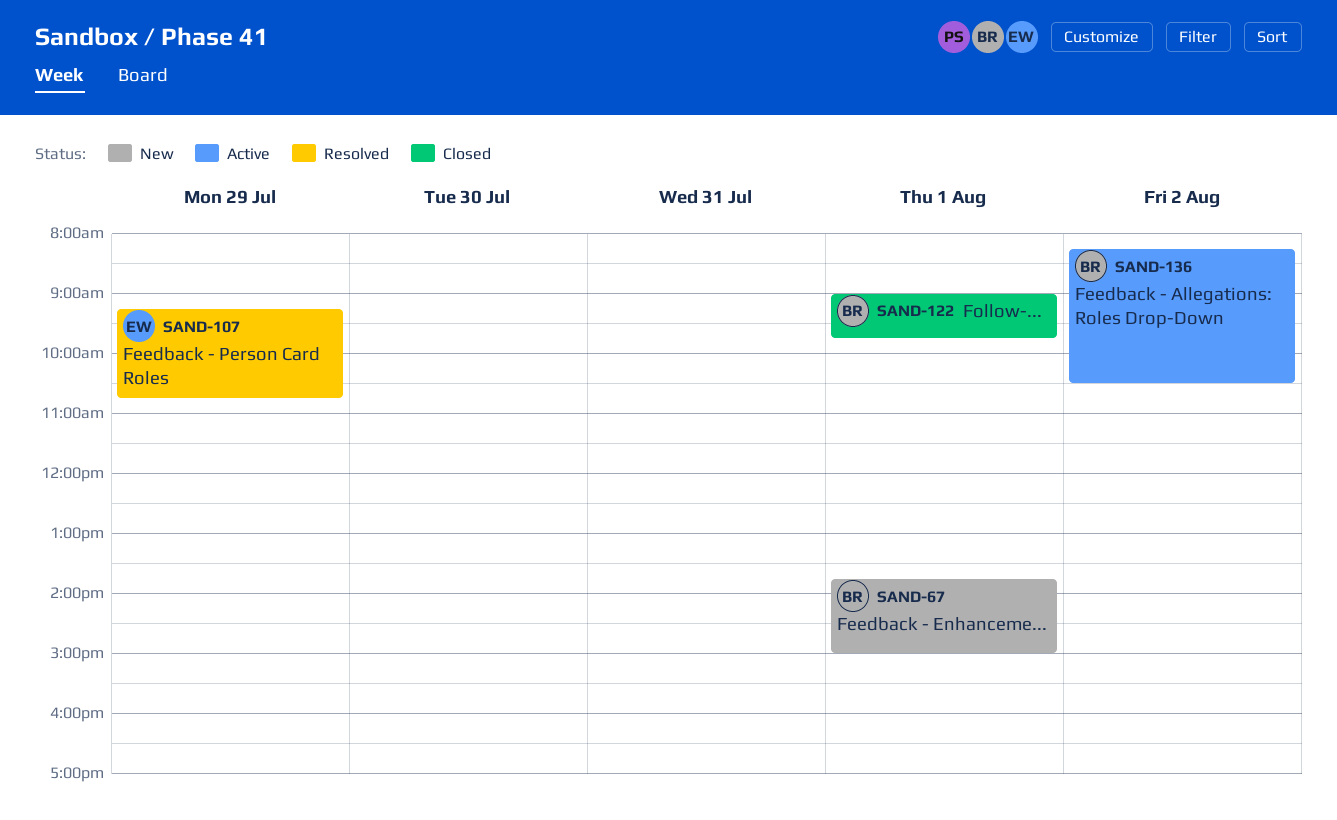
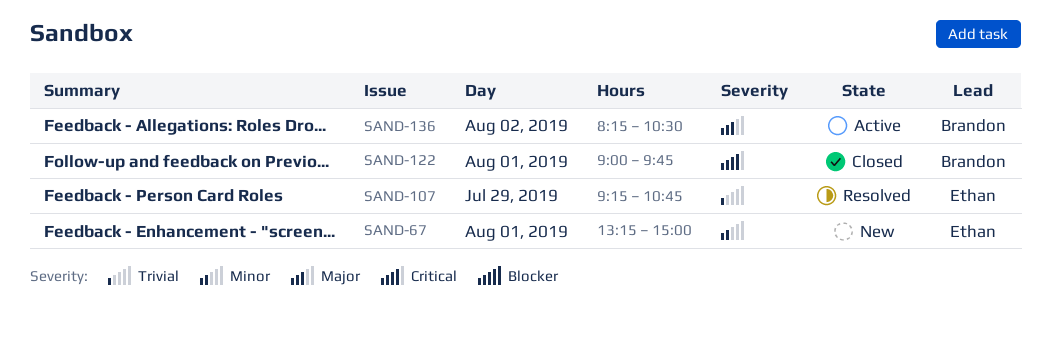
SAND-67, owner: Brandon -> Ethan
SAND-67, begins: 13:45 -> 13:15

